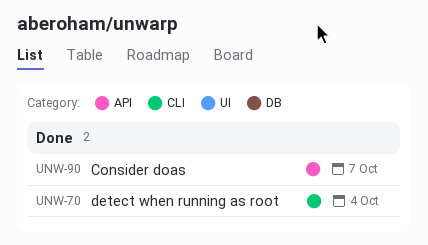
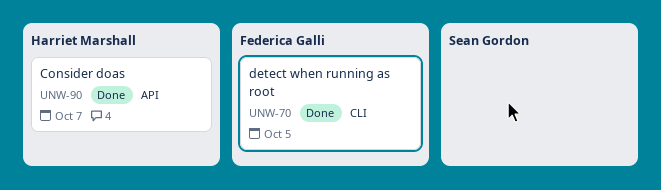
UNW-70, due: Oct 4 -> Oct 5

